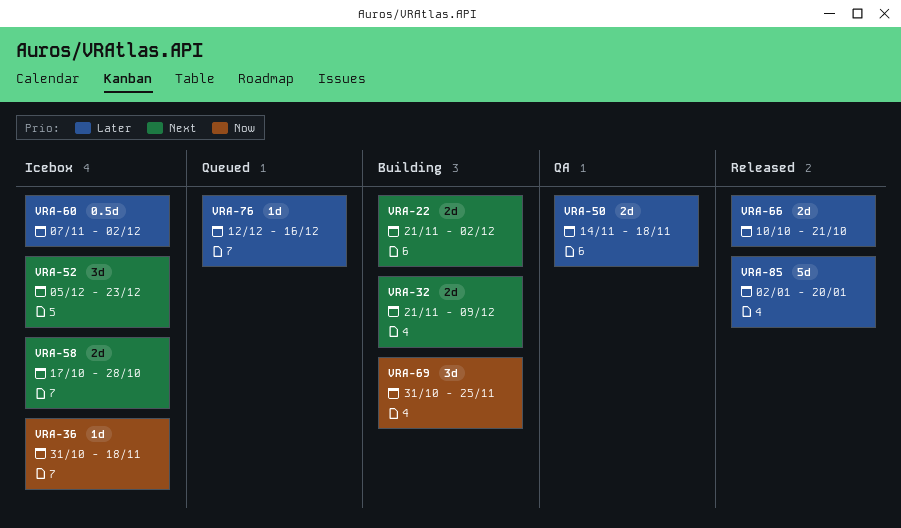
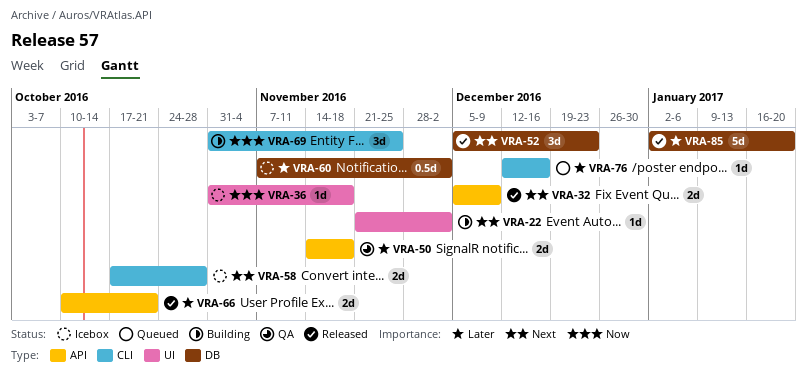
VRA-22, estimate: 2d -> 1d
VRA-32, status: Building -> Released
VRA-32, start: Nov 21 -> Dec 5
VRA-52, status: Icebox -> Released

